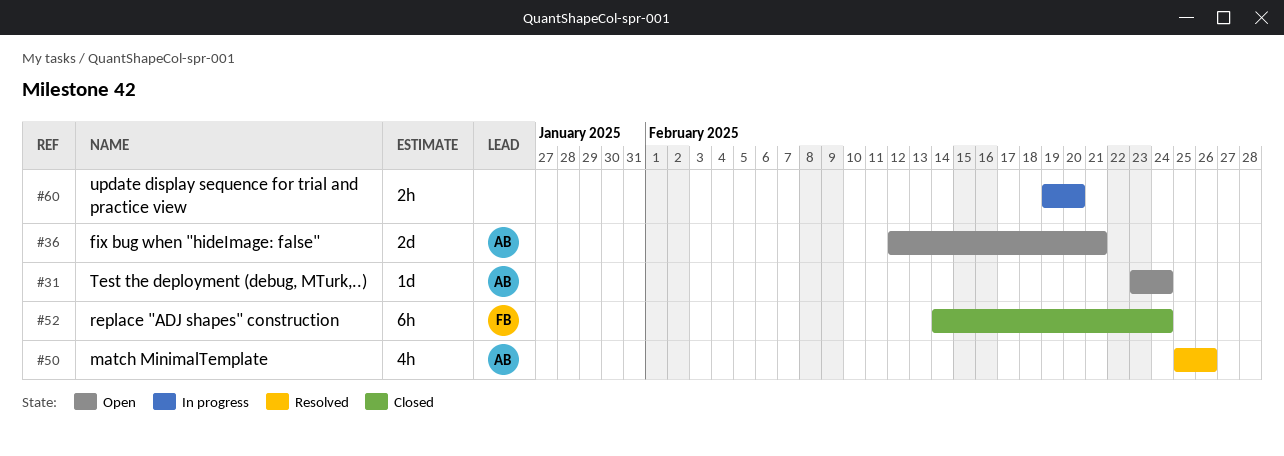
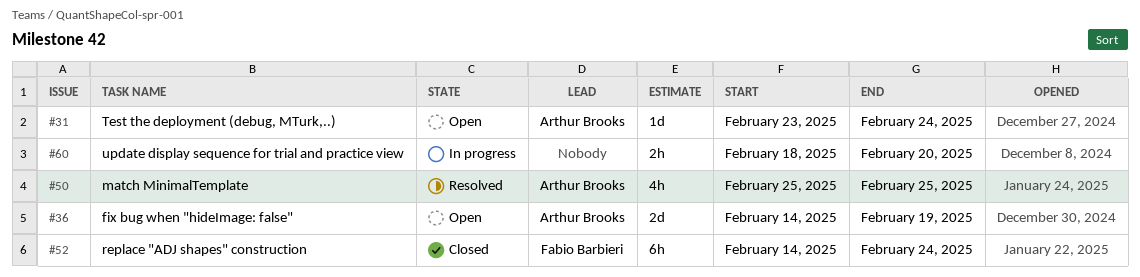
#36, start: Feb 12 -> Feb 14
#36, due: Feb 21 -> Feb 19
#50, due: Feb 26 -> Feb 25
#60, start: Feb 19 -> Feb 18

